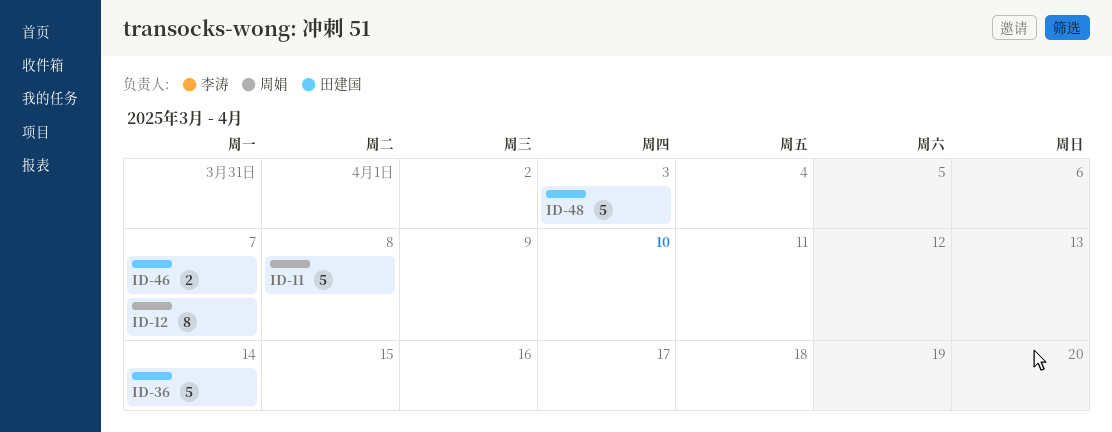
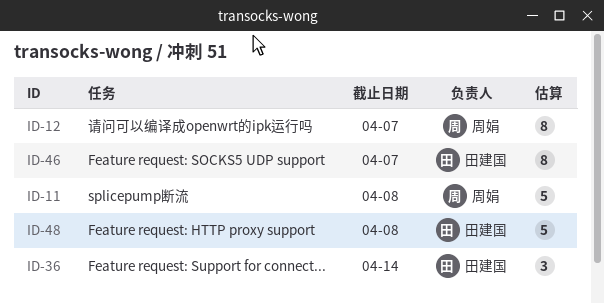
ID-36, estimate: 5 -> 3
ID-46, estimate: 2 -> 8
ID-48, due: Apr 3 -> Apr 8

